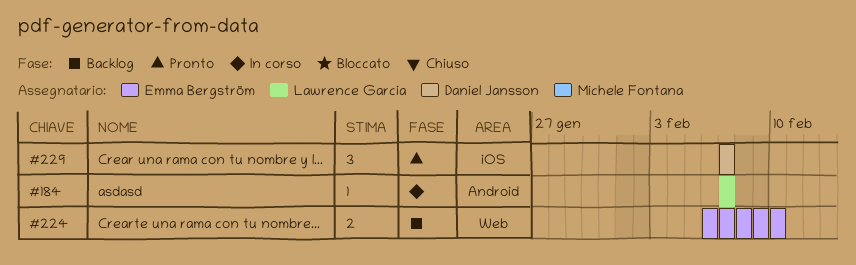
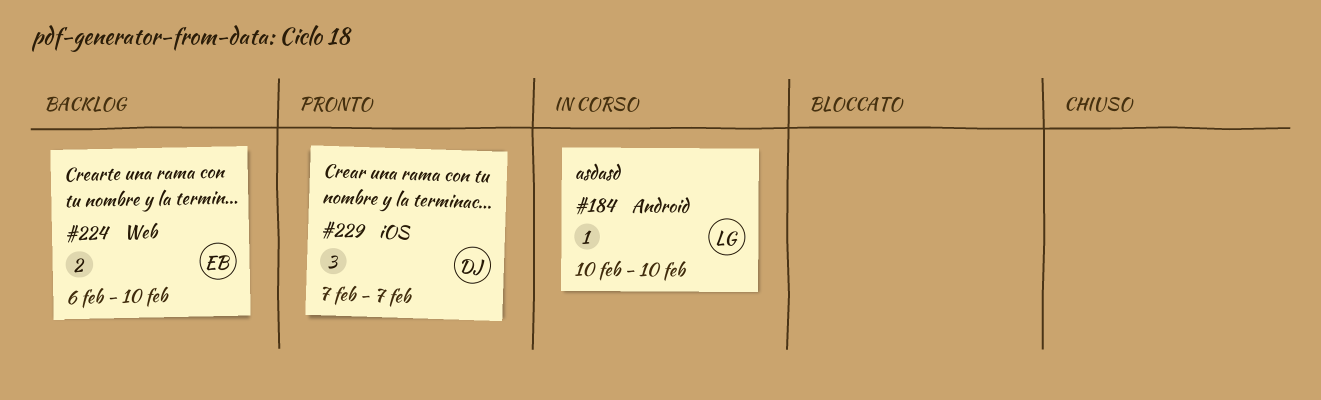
#184, start: Feb 7 -> Feb 10
#184, due: Feb 7 -> Feb 10

